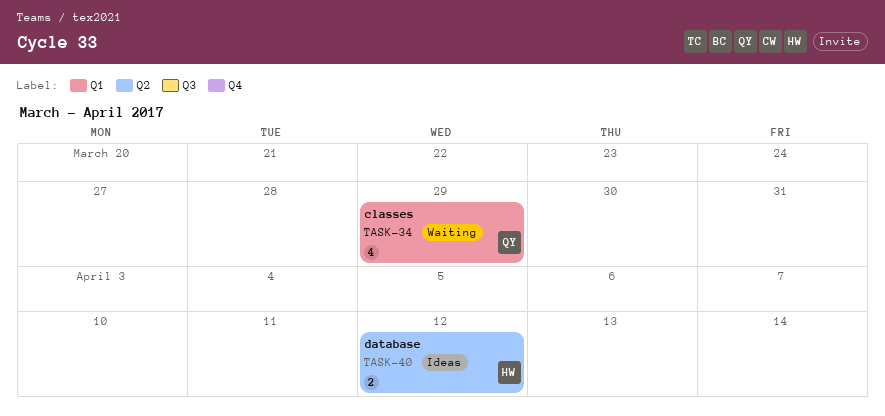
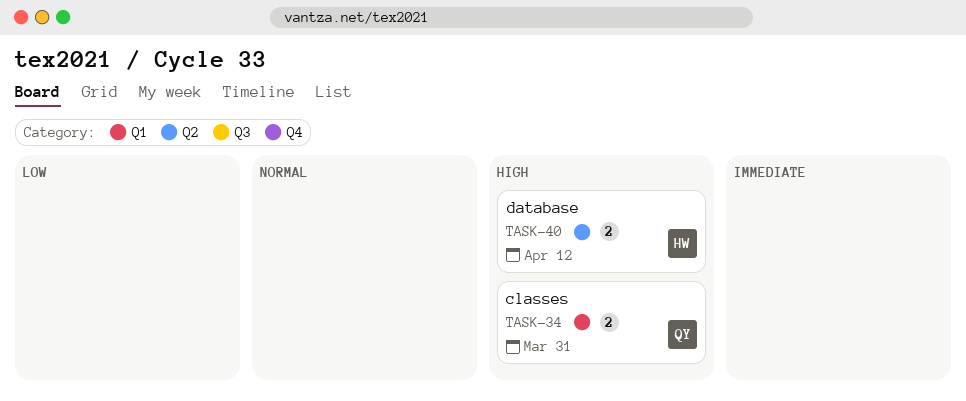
TASK-34, estimate: 4 -> 2
TASK-34, due: Mar 29 -> Mar 31

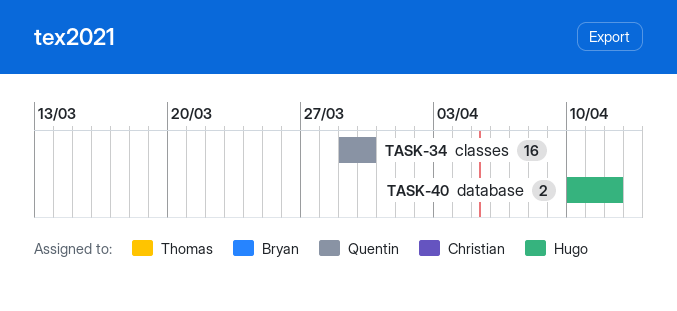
TASK-34, estimate: 2 -> 16
TASK-34, due: Mar 31 -> Mar 30

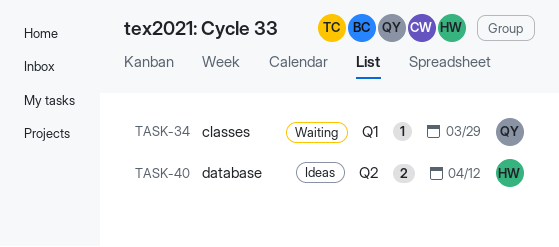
TASK-34, estimate: 16 -> 1
TASK-34, due: Mar 30 -> Mar 29

